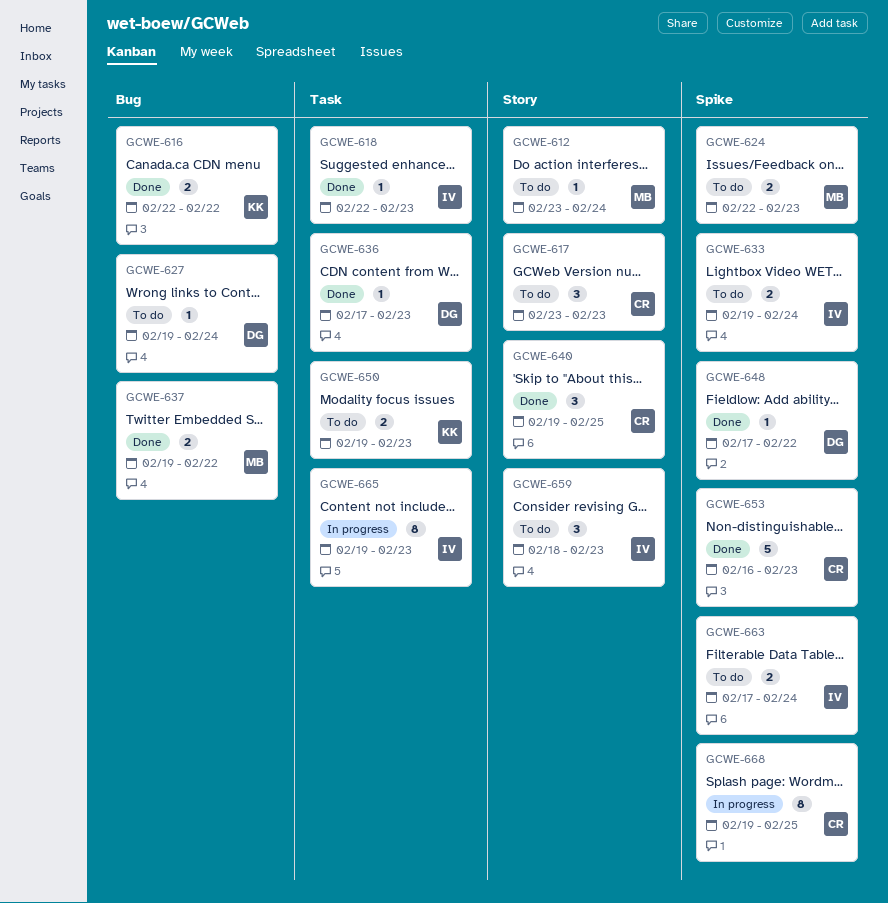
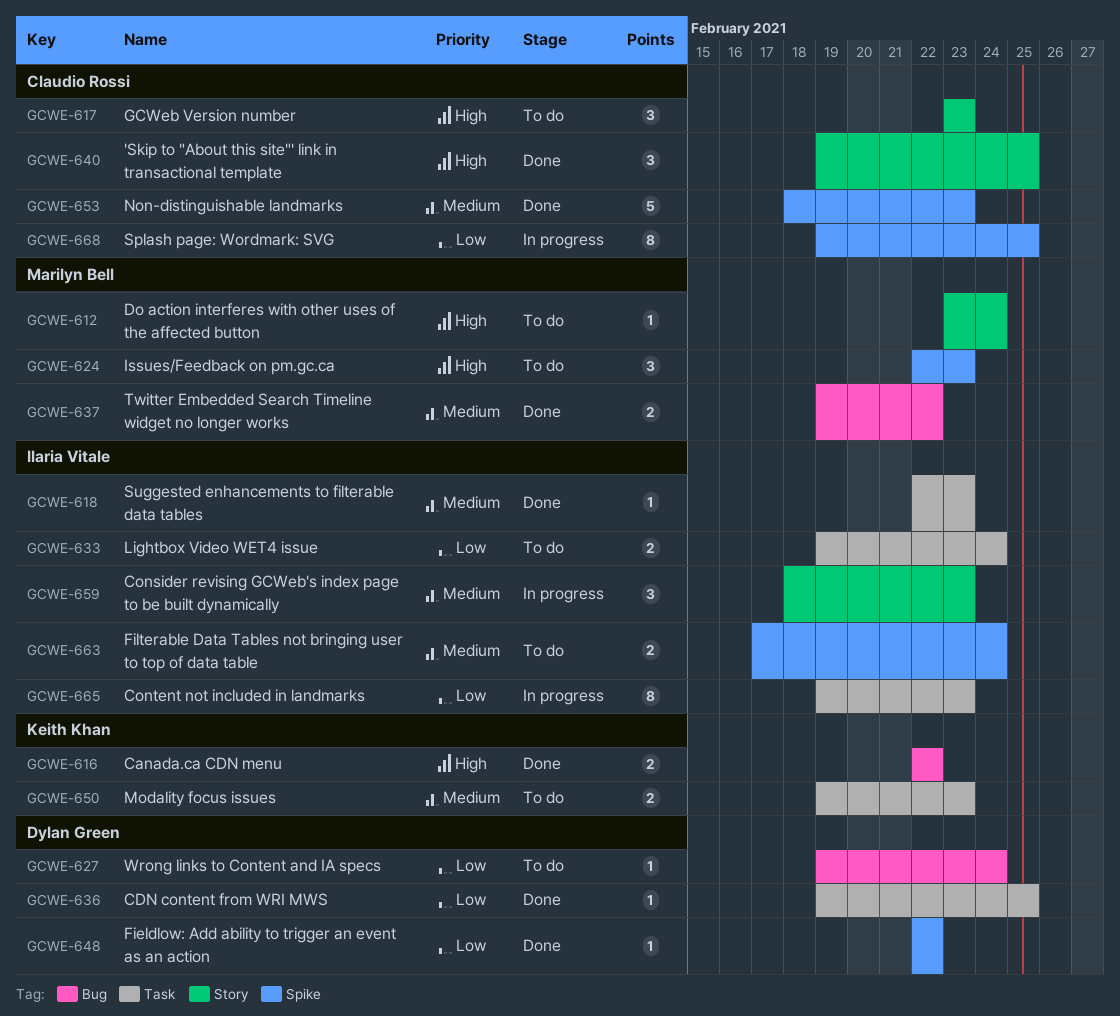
GCWE-624, estimate: 2 -> 3
GCWE-633, label: Spike -> Task
GCWE-636, start: Feb 17 -> Feb 19
GCWE-636, due: Feb 23 -> Feb 25
GCWE-648, start: Feb 17 -> Feb 22
GCWE-653, start: Feb 16 -> Feb 18
GCWE-659, status: To do -> In progress

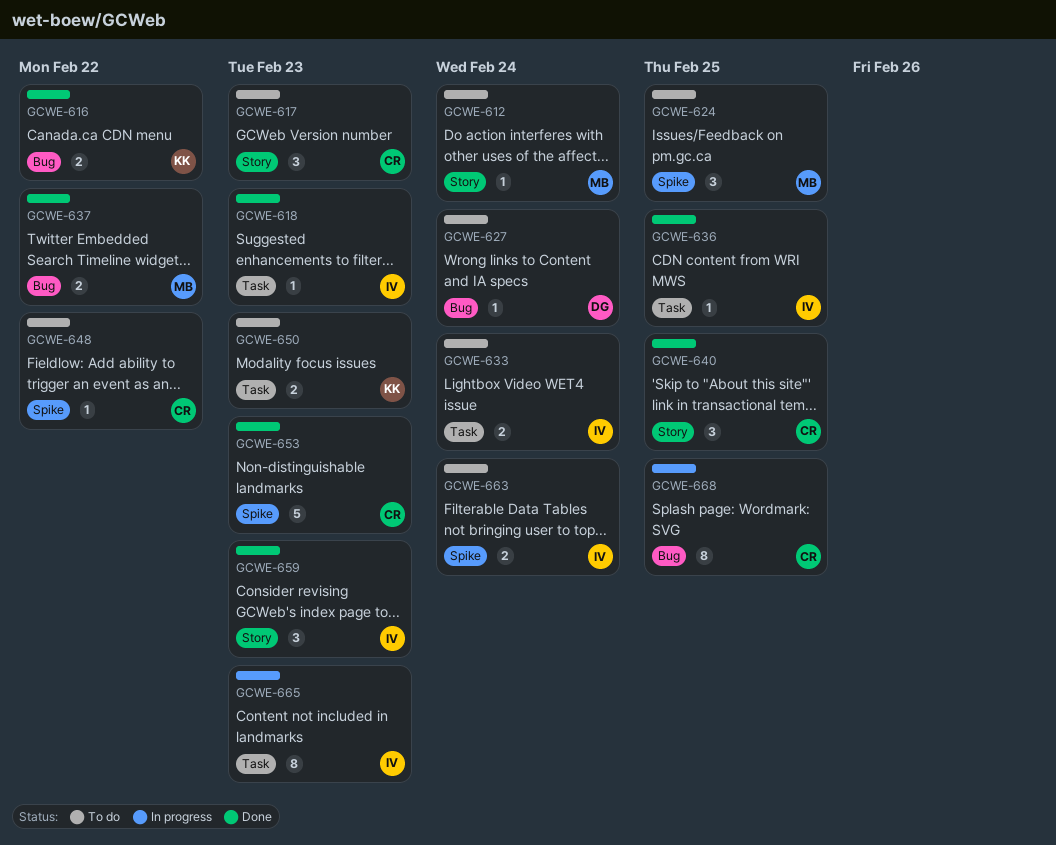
GCWE-624, due: Feb 23 -> Feb 25
GCWE-636, owner: Dylan Green -> Ilaria Vitale
GCWE-648, status: Done -> To do
GCWE-648, owner: Dylan Green -> Claudio Rossi
GCWE-659, status: In progress -> Done
GCWE-668, label: Spike -> Bug

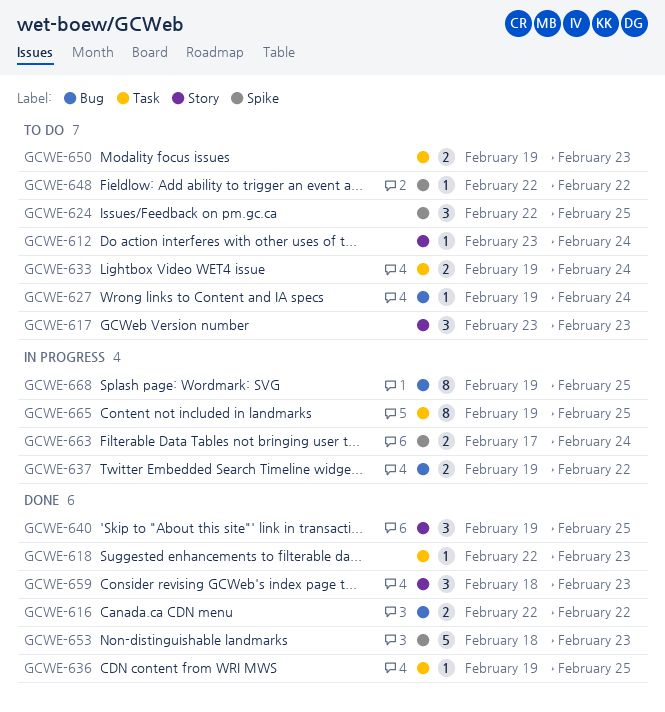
GCWE-637, status: Done -> In progress
GCWE-663, status: To do -> In progress
GCWE-665, due: Feb 23 -> Feb 25

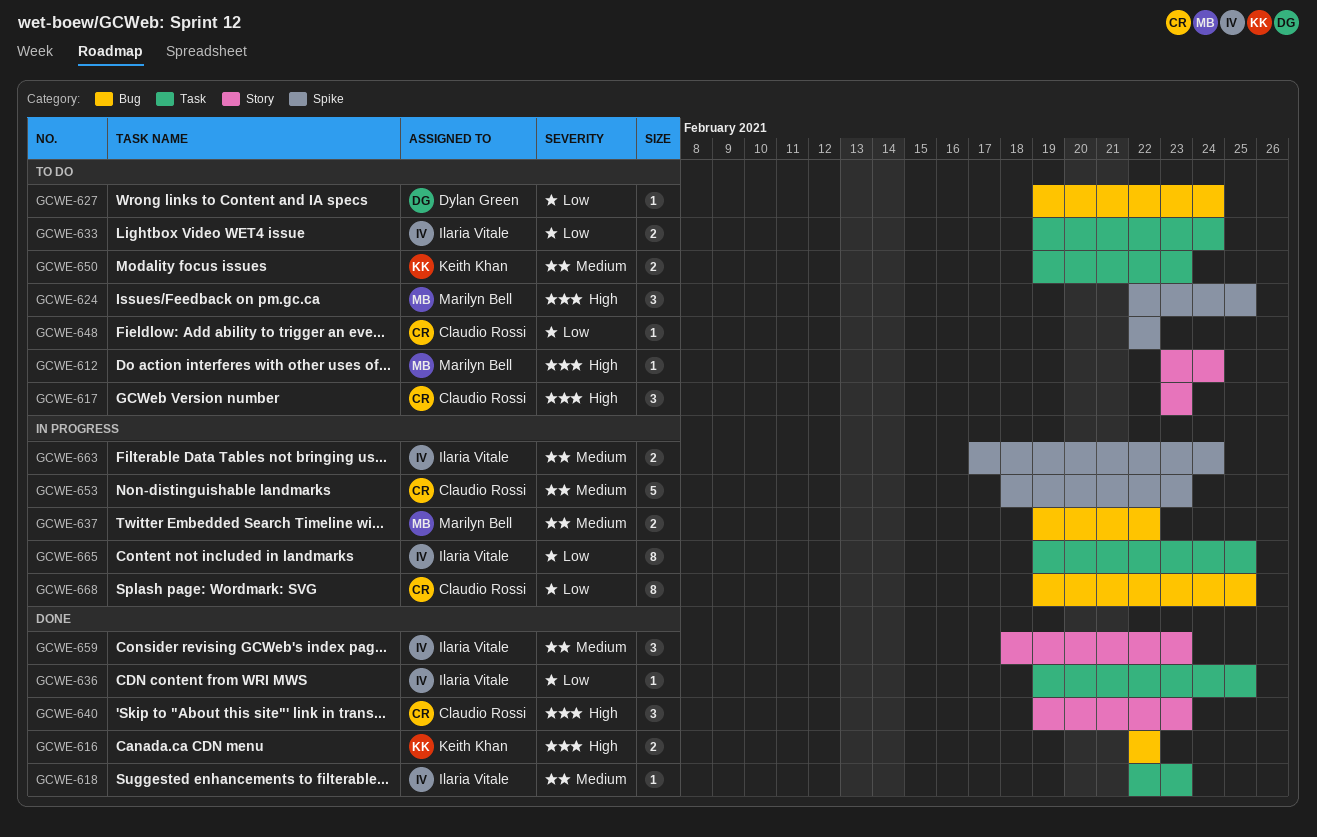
GCWE-640, due: Feb 25 -> Feb 23
GCWE-653, status: Done -> In progress

